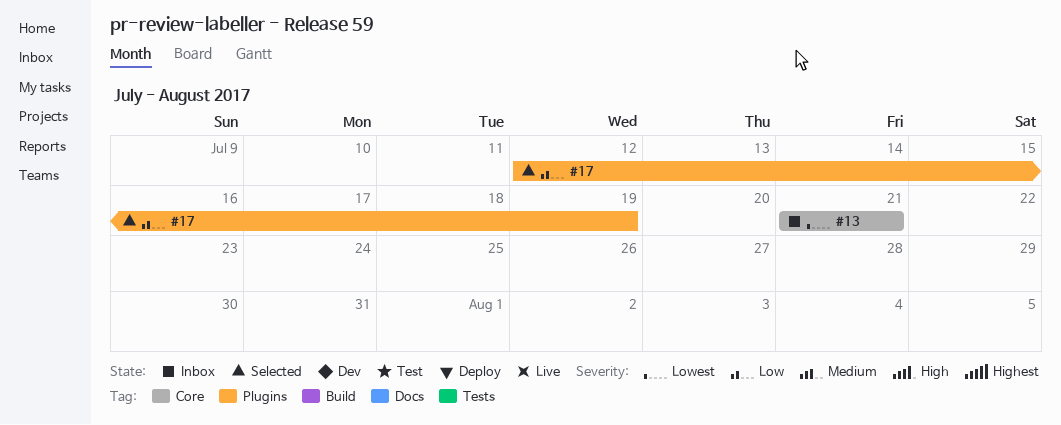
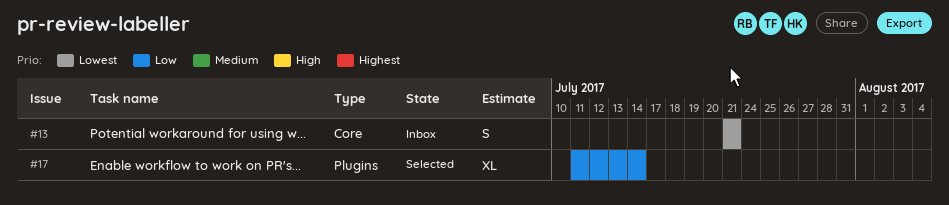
#17, start: Jul 12 -> Jul 11
#17, due: Jul 19 -> Jul 14

